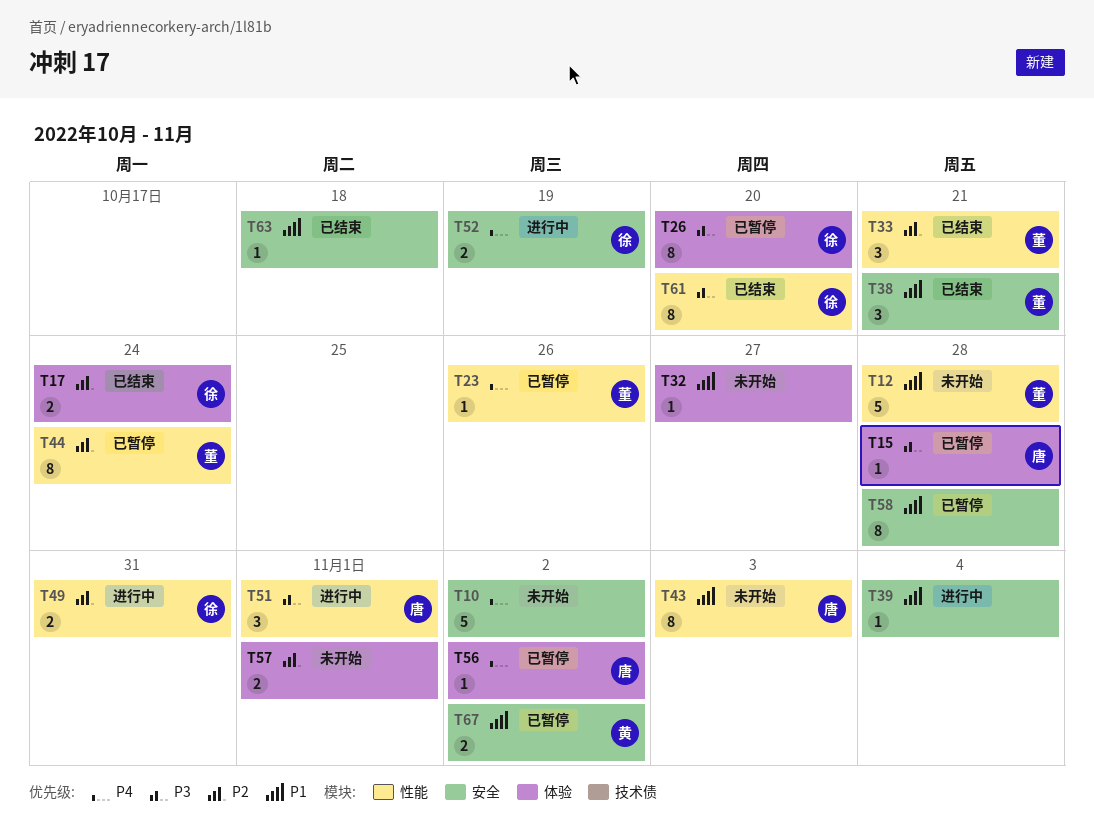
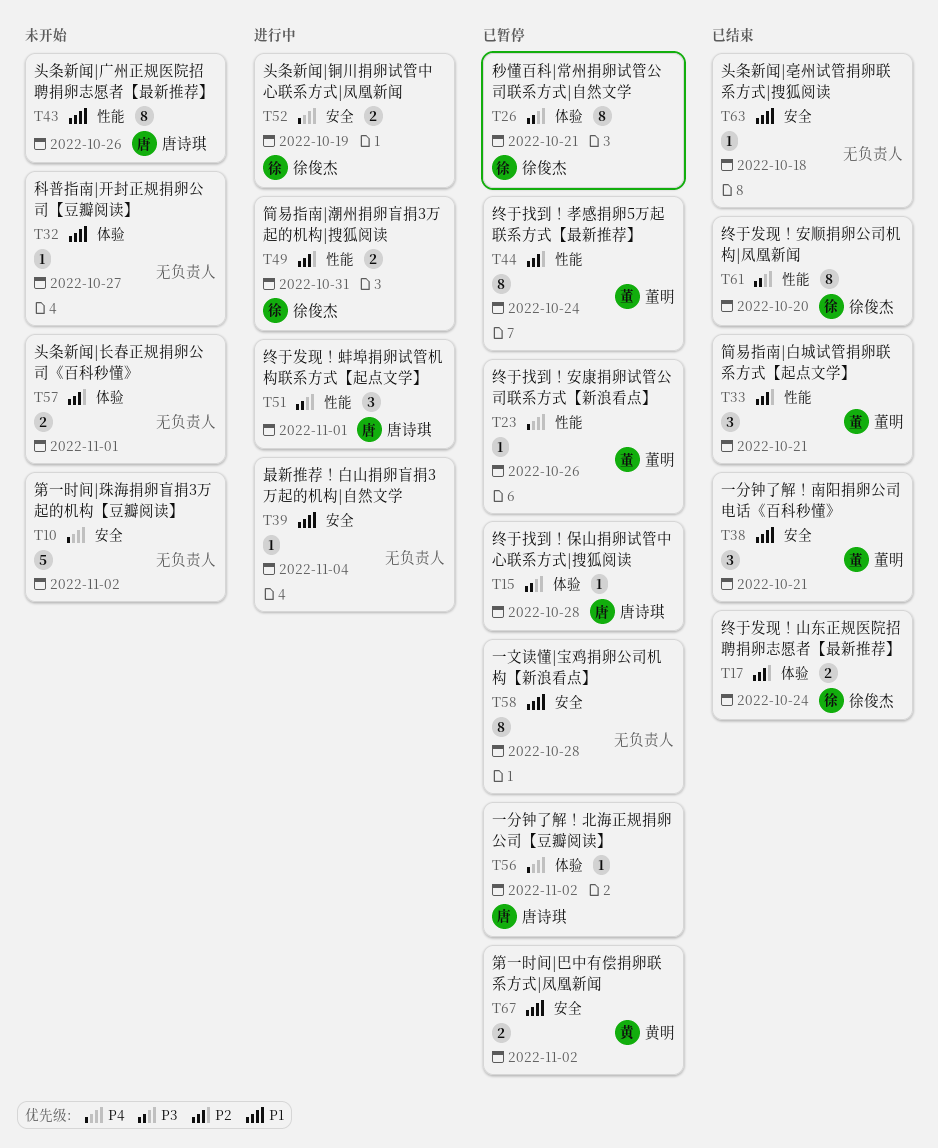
T12: present -> none
T26, due: Oct 20 -> Oct 21
T43, due: Nov 3 -> Oct 26

